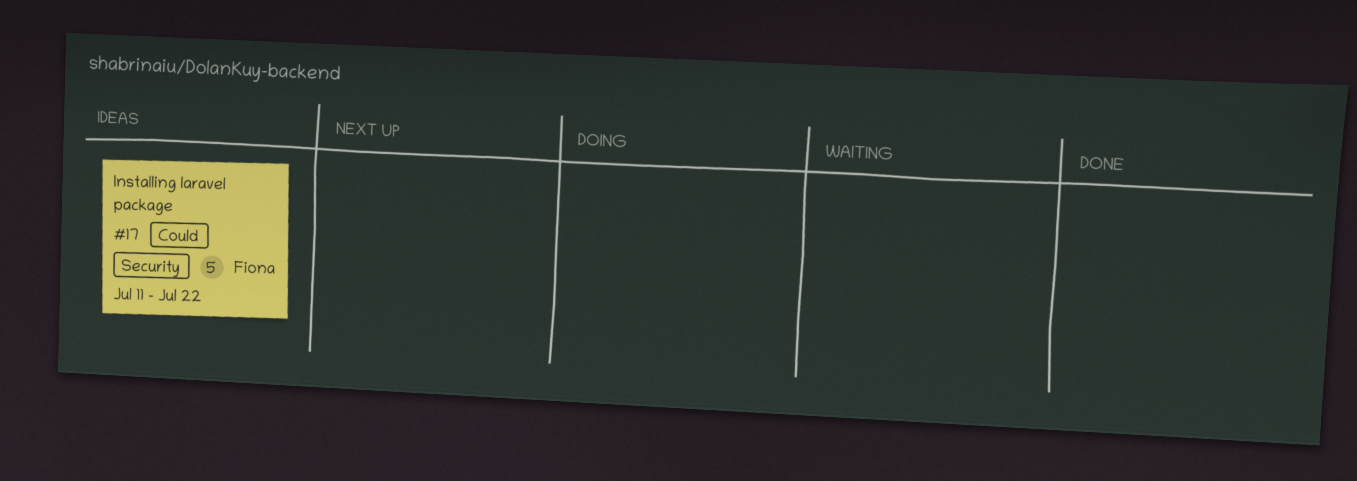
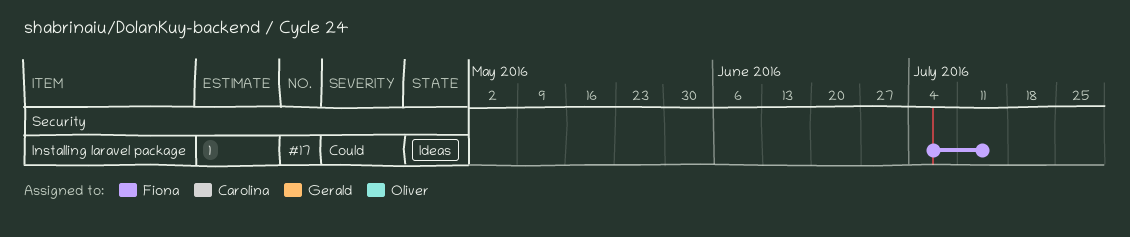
#17, estimate: 5 -> 1
#17, start: Jul 11 -> Jul 4
#17, due: Jul 22 -> Jul 15

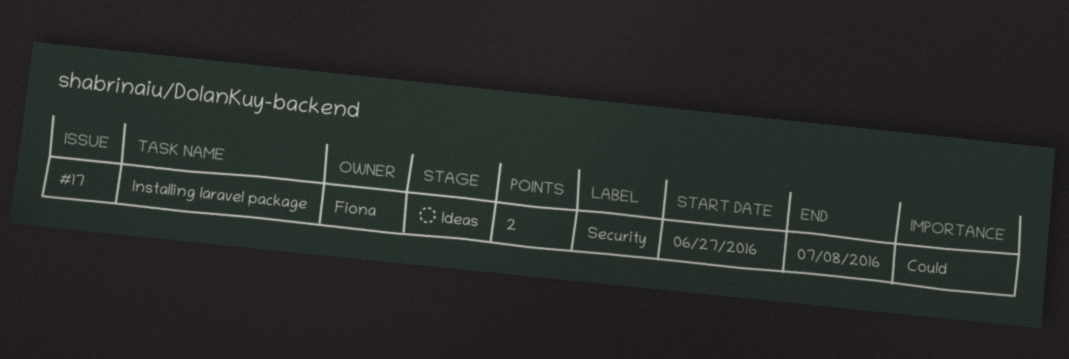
#17, estimate: 1 -> 2
#17, start: Jul 4 -> Jun 27
#17, due: Jul 15 -> Jul 8

